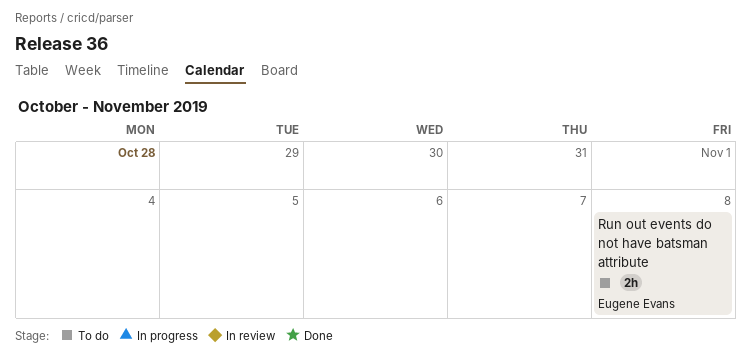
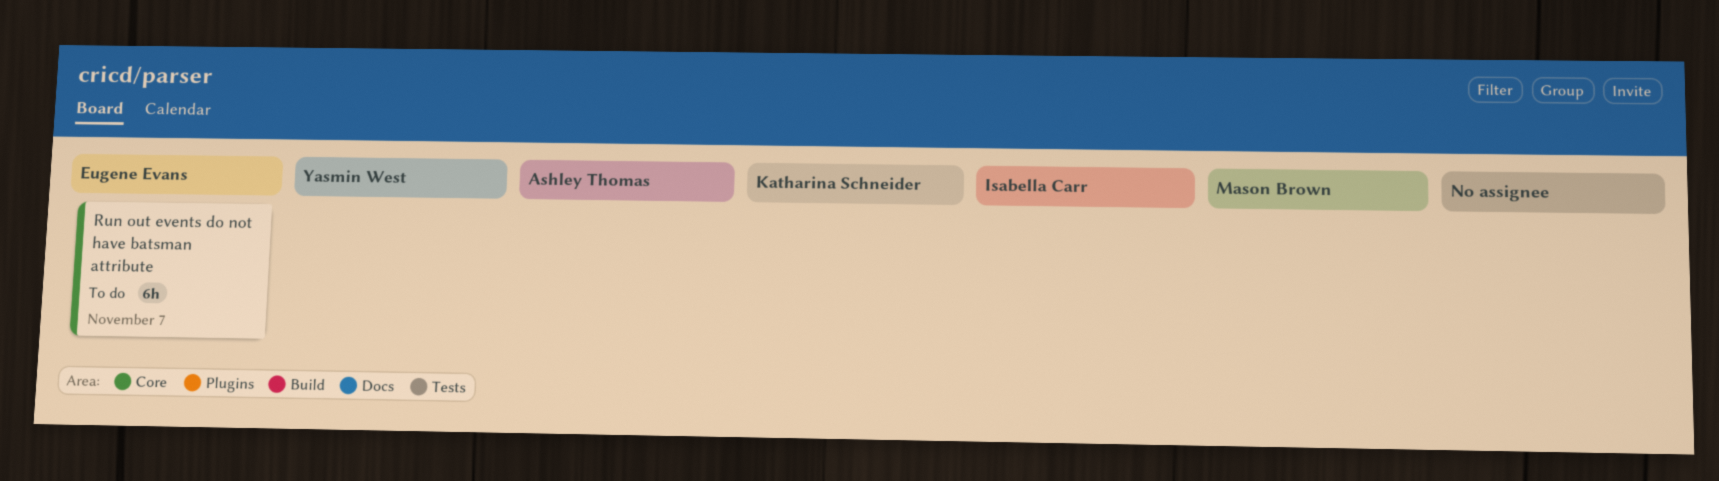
Run out events do not have batsman attribute, estimate: 2h -> 6h
Run out events do not have batsman attribute, due: Nov 8 -> Nov 7

